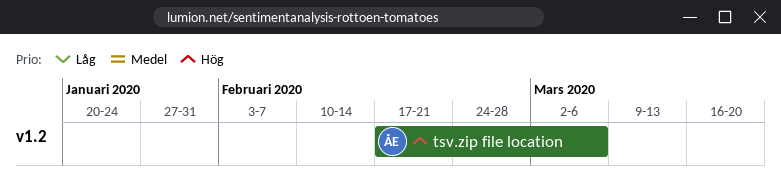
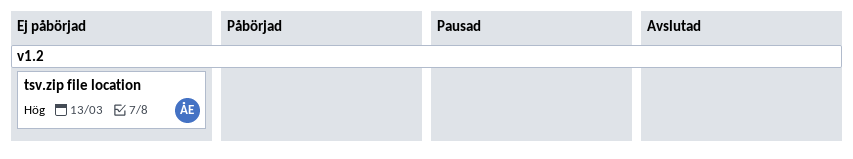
tsv.zip file location, due: Mar 6 -> Mar 13

